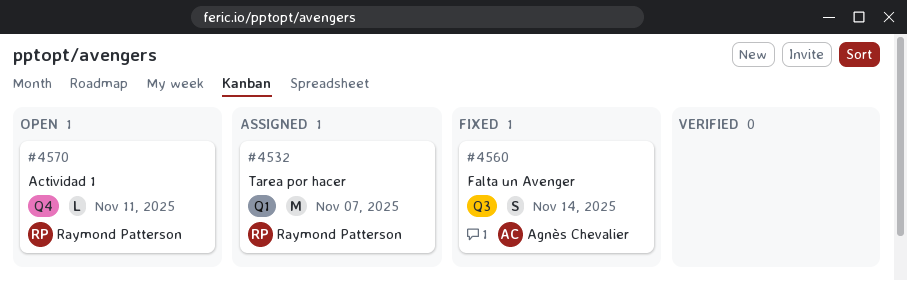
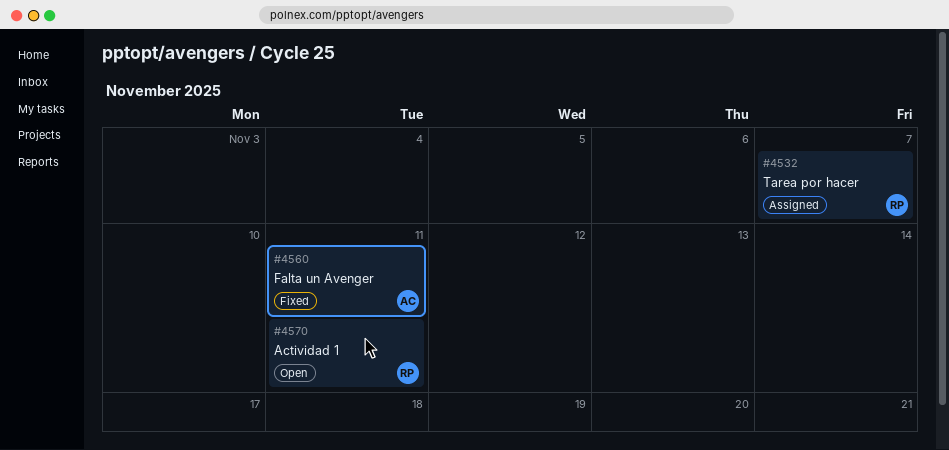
#4560, due: Nov 14 -> Nov 11

